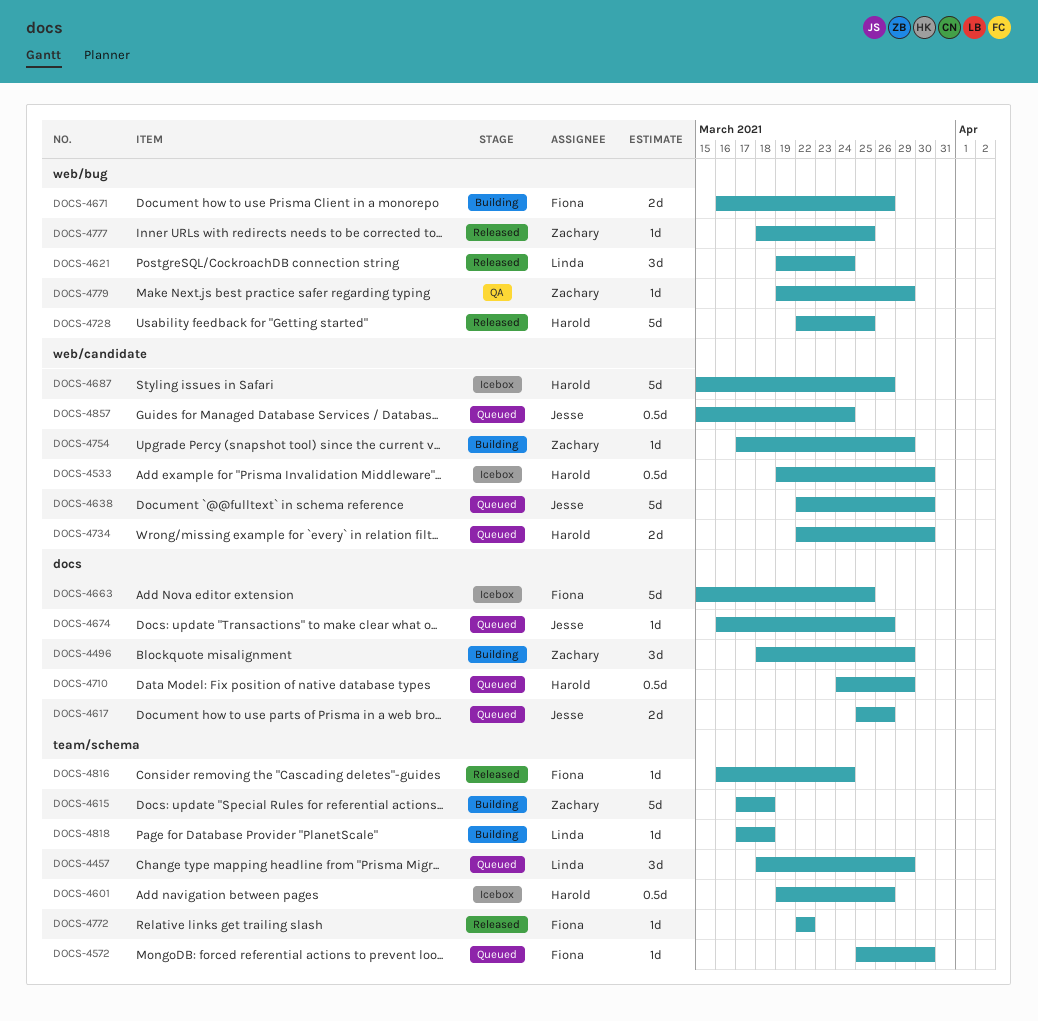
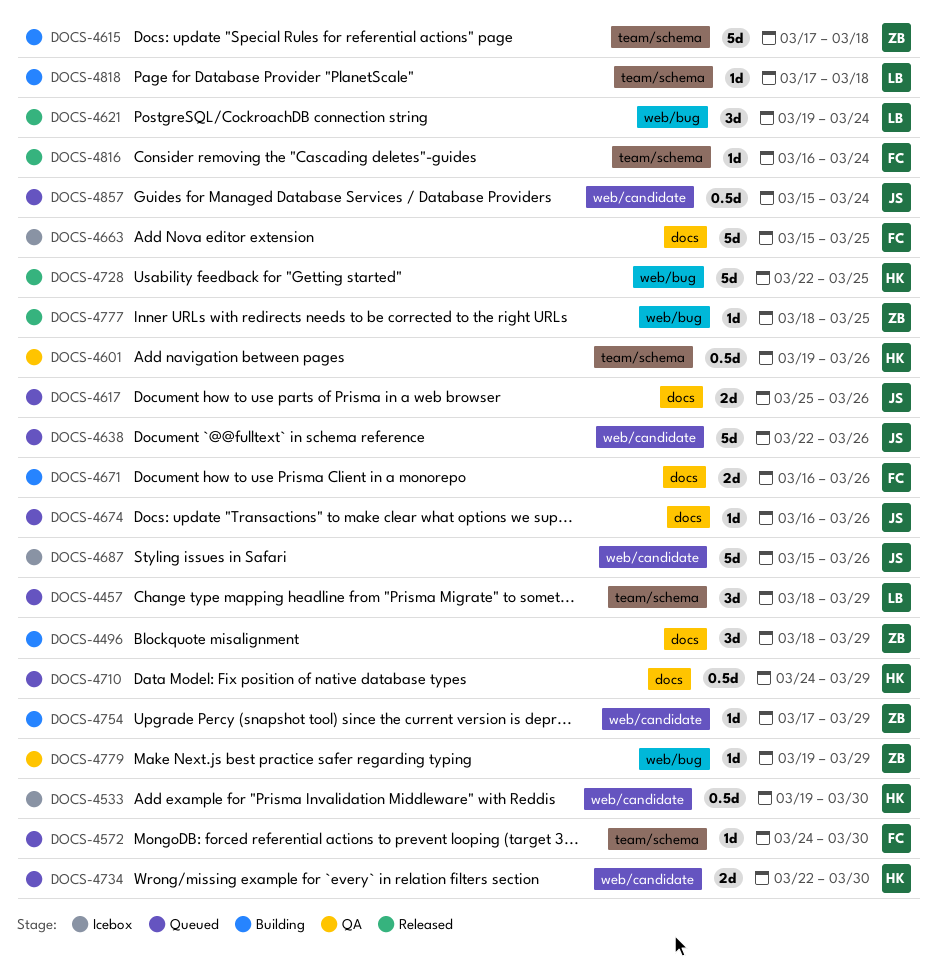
DOCS-4572, start: Mar 25 -> Mar 24
DOCS-4601, status: Icebox -> QA
DOCS-4638, due: Mar 30 -> Mar 26
DOCS-4671, label: web/bug -> docs
DOCS-4687, owner: Harold -> Jesse
DOCS-4772: present -> none

